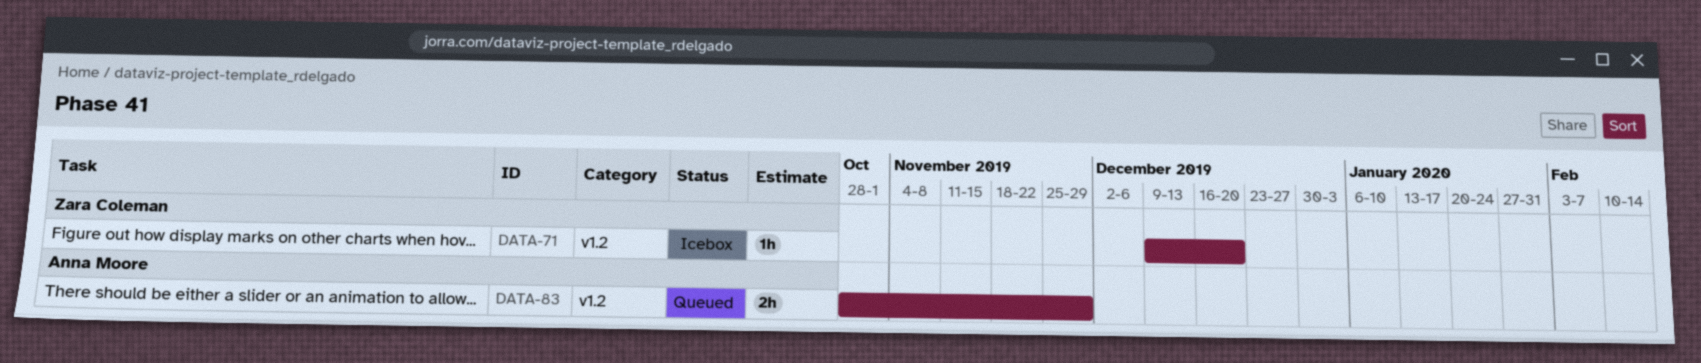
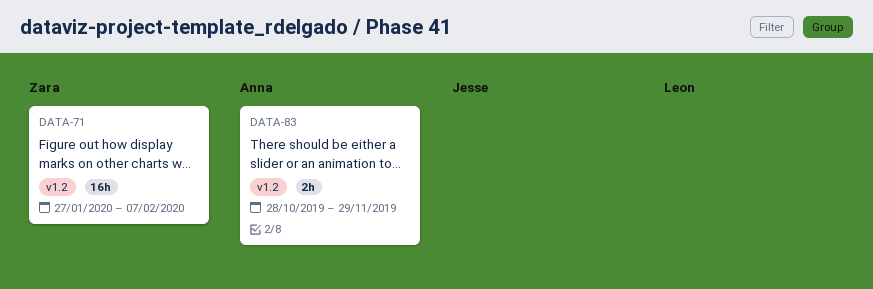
DATA-71, estimate: 1h -> 16h
DATA-71, start: Dec 9 -> Jan 27
DATA-71, due: Dec 20 -> Feb 7

